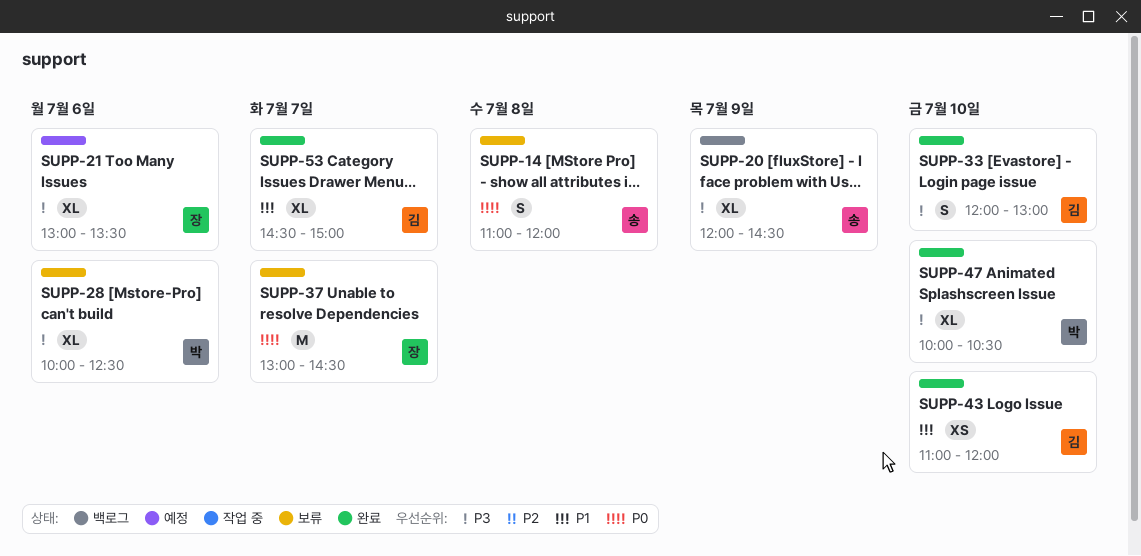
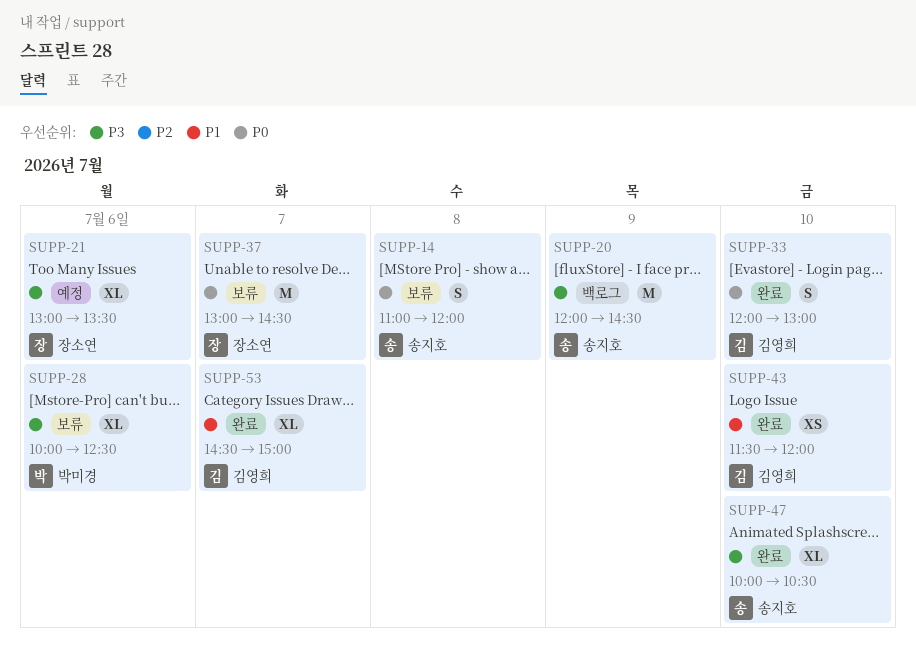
SUPP-20, estimate: XL -> M
SUPP-33, priority: P3 -> P0
SUPP-43, begins: 11:00 -> 11:30
SUPP-47, owner: 박미경 -> 송지호

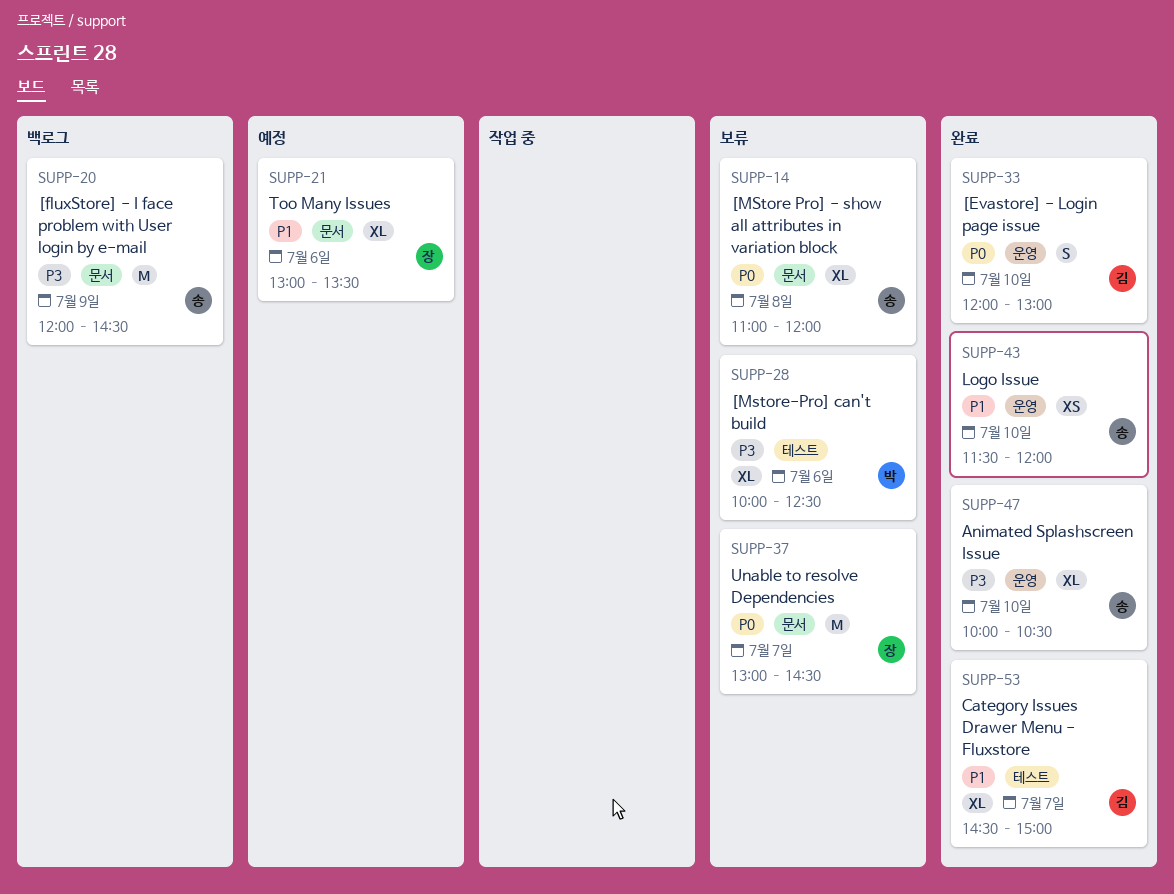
SUPP-14, estimate: S -> XL
SUPP-21, priority: P3 -> P1
SUPP-43, owner: 김영희 -> 송지호

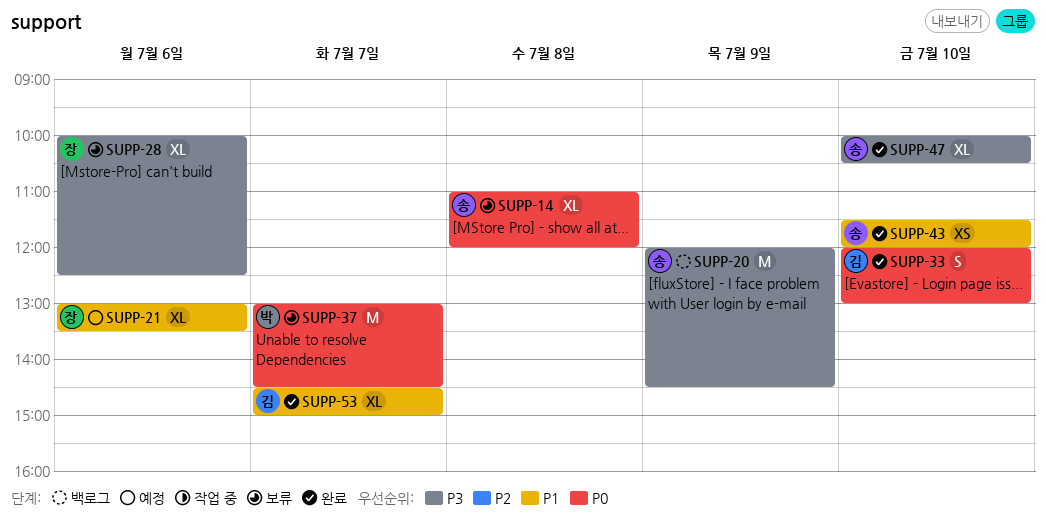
SUPP-28, owner: 박 -> 장
SUPP-37, owner: 장 -> 박

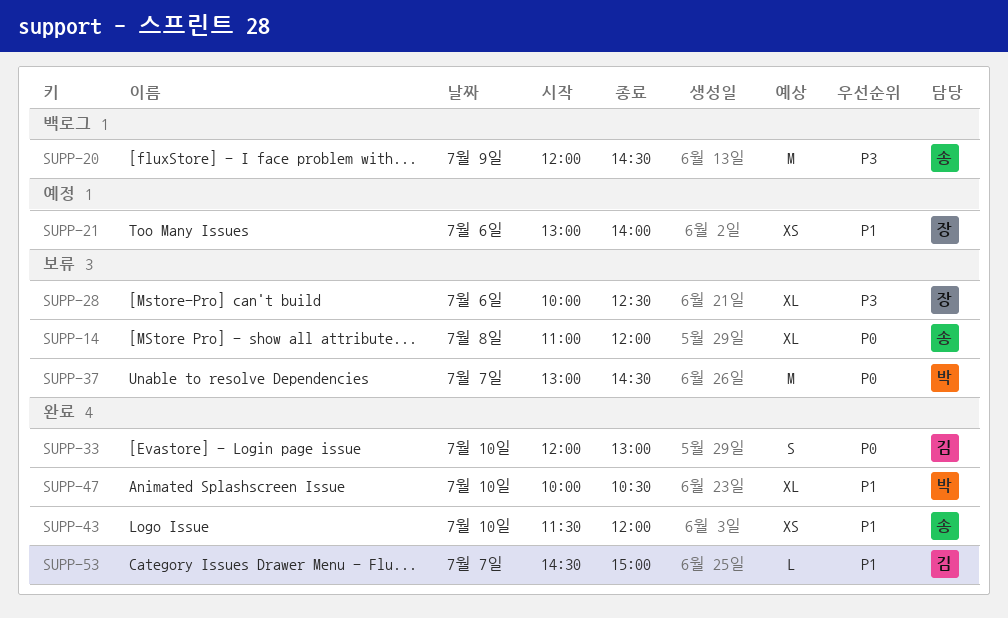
SUPP-21, estimate: XL -> XS
SUPP-21, ends: 13:30 -> 14:00
SUPP-47, owner: 송 -> 박
SUPP-47, priority: P3 -> P1
SUPP-53, estimate: XL -> L

